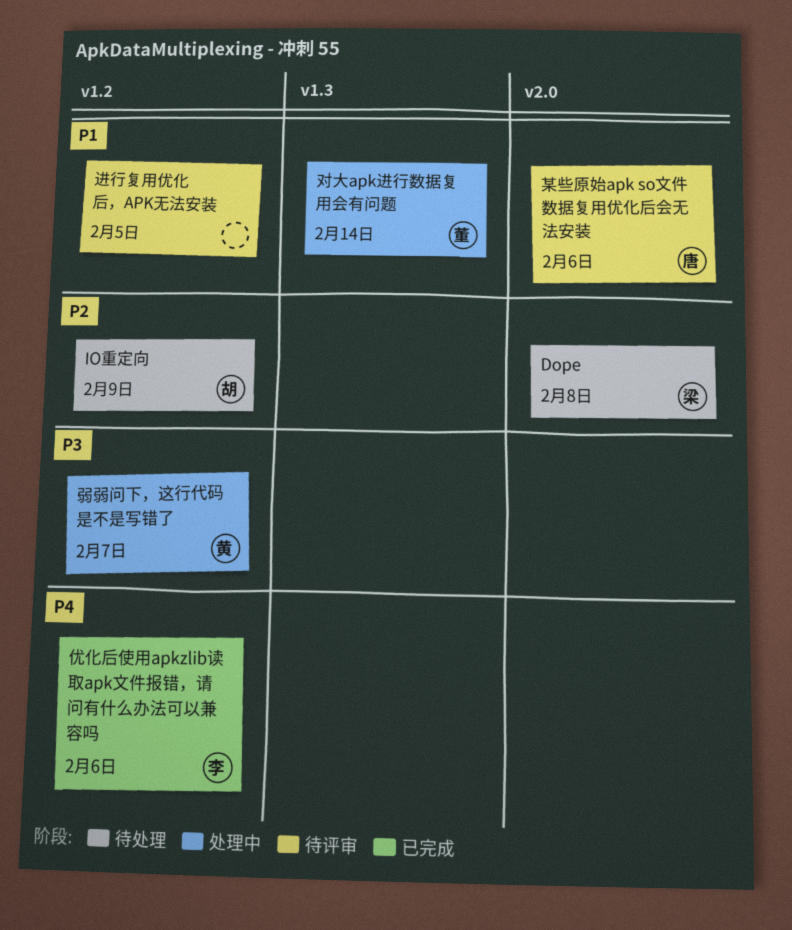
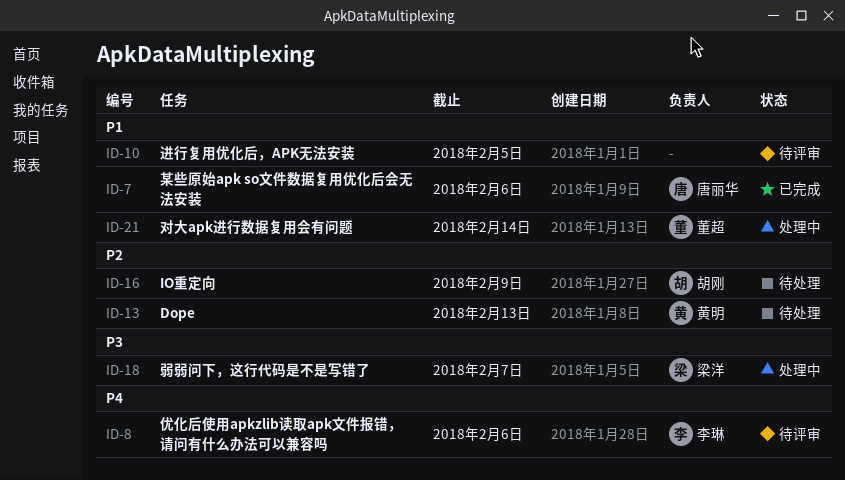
Dope, owner: 梁洋 -> 黄明
Dope, due: Feb 8 -> Feb 13
优化后使用apkzlib读取apk文件报错，请问有什么办法可以兼容吗, status: 已完成 -> 待评审
弱弱问下，这行代码是不是写错了, owner: 黄明 -> 梁洋
某些原始apk so文件数据复用优化后会无法安装, status: 待评审 -> 已完成

